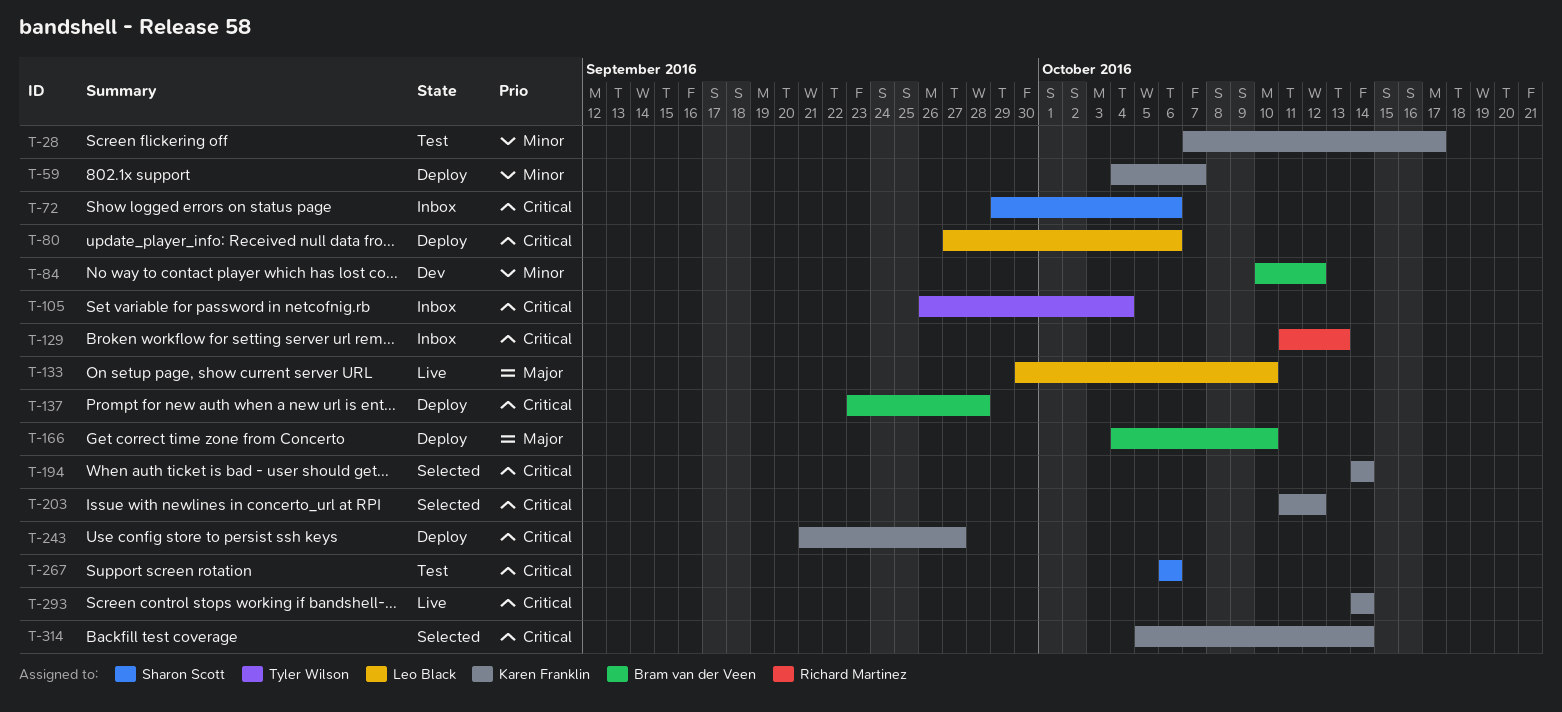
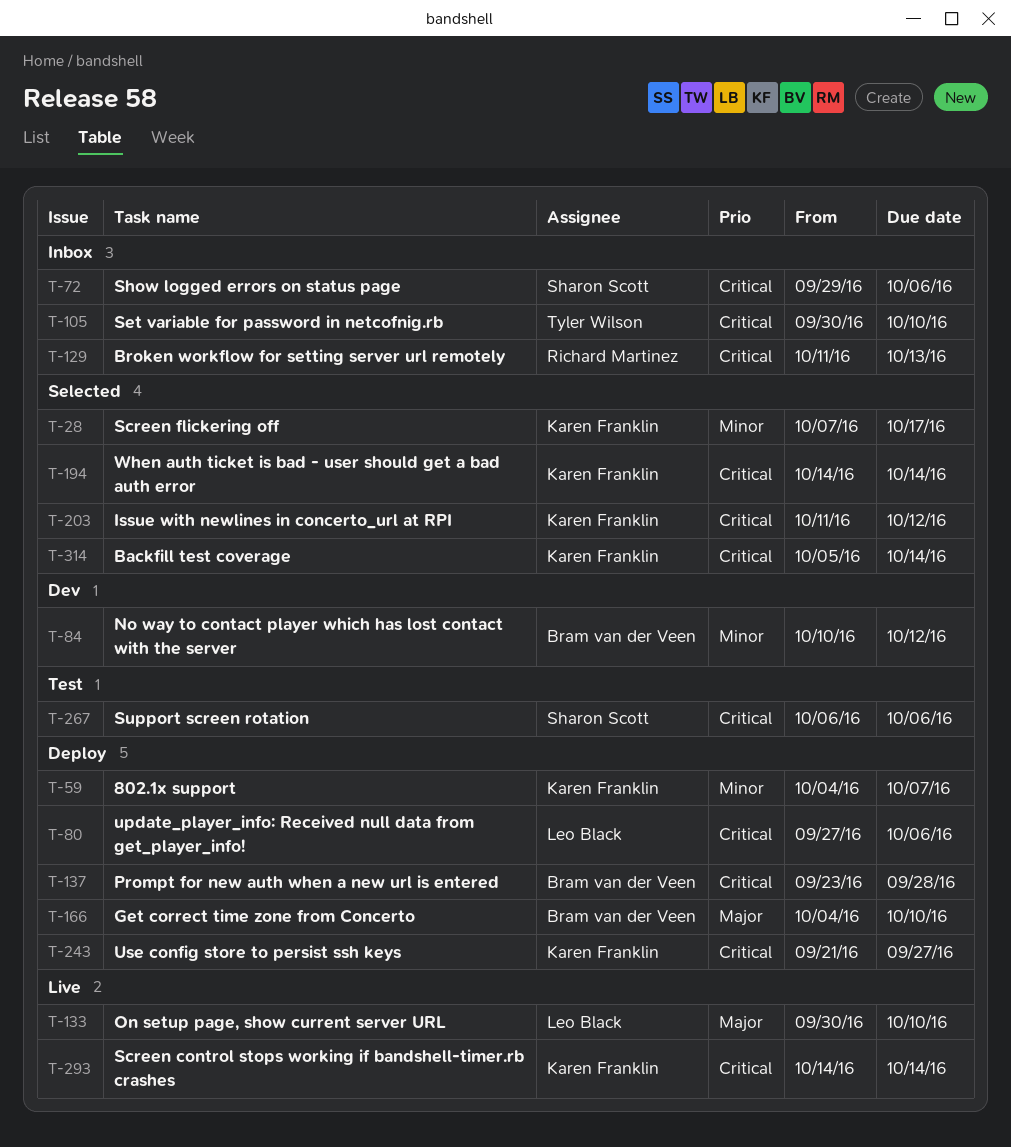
T-28, status: Test -> Selected
T-105, start: Sep 26 -> Sep 30
T-105, due: Oct 4 -> Oct 10

